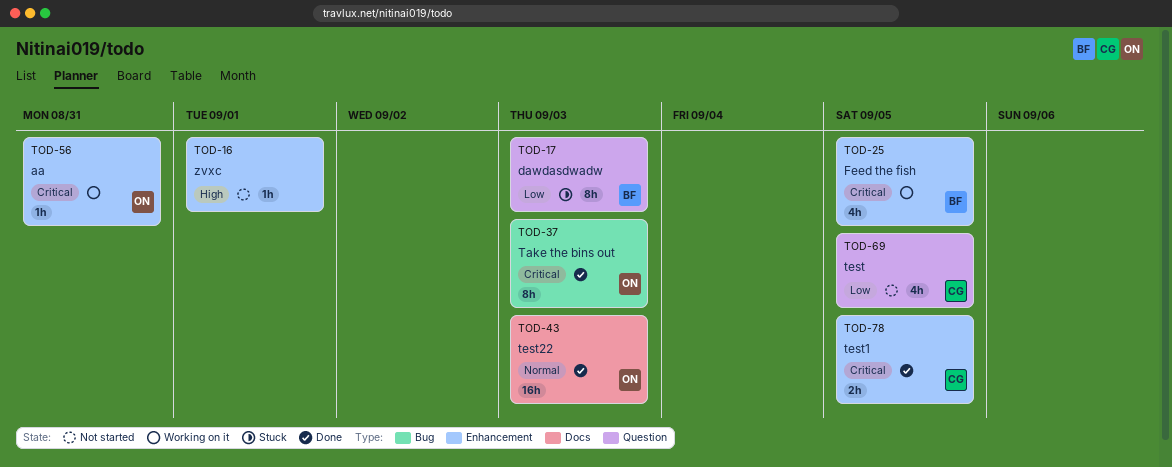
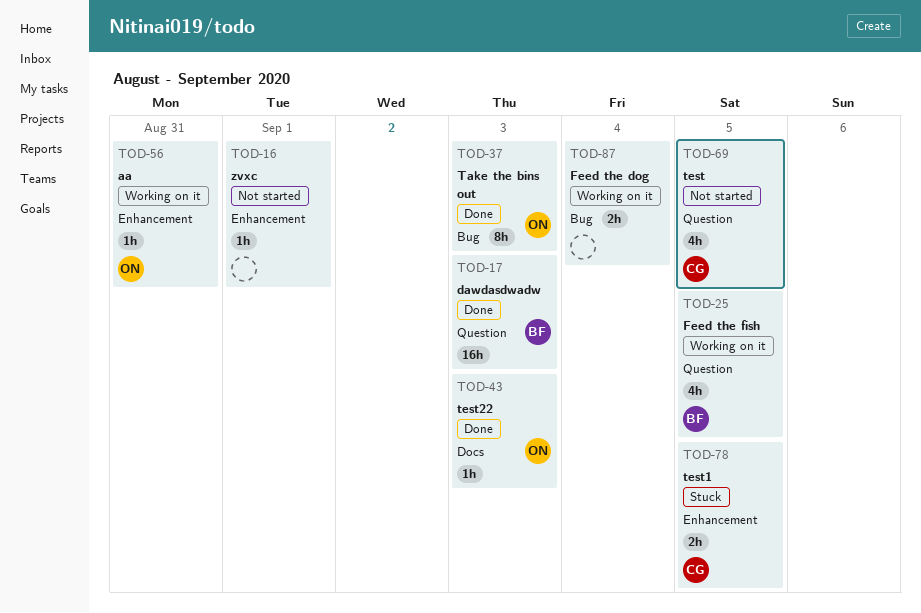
TOD-17, status: Stuck -> Done
TOD-17, estimate: 8h -> 16h
TOD-25, label: Enhancement -> Question
TOD-43, estimate: 16h -> 1h
TOD-78, status: Done -> Stuck
TOD-87: none -> present

